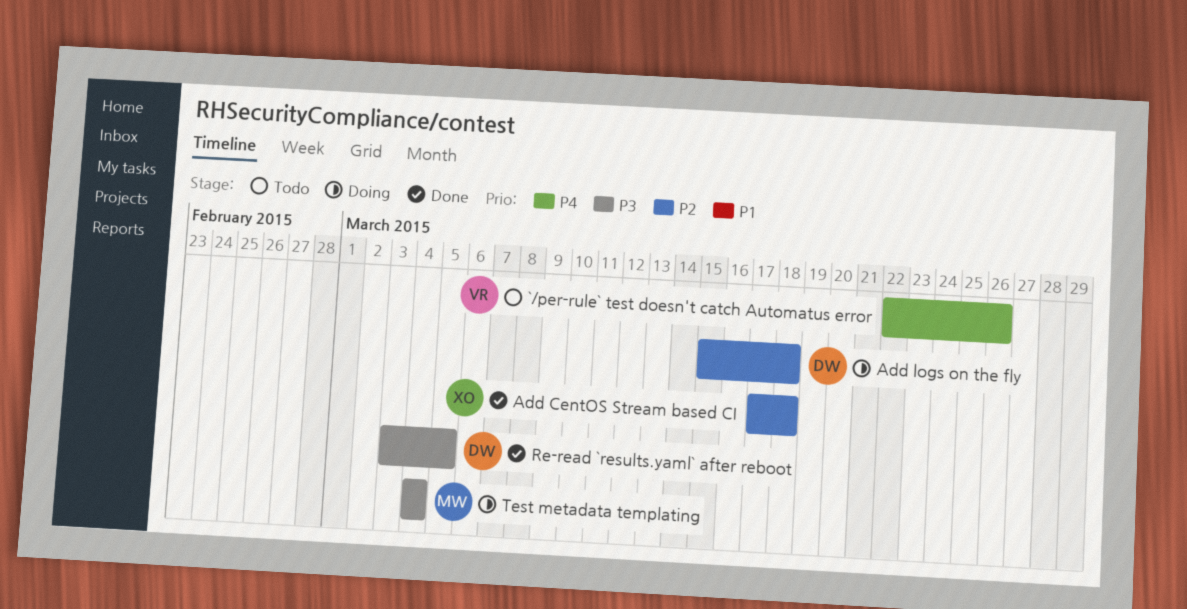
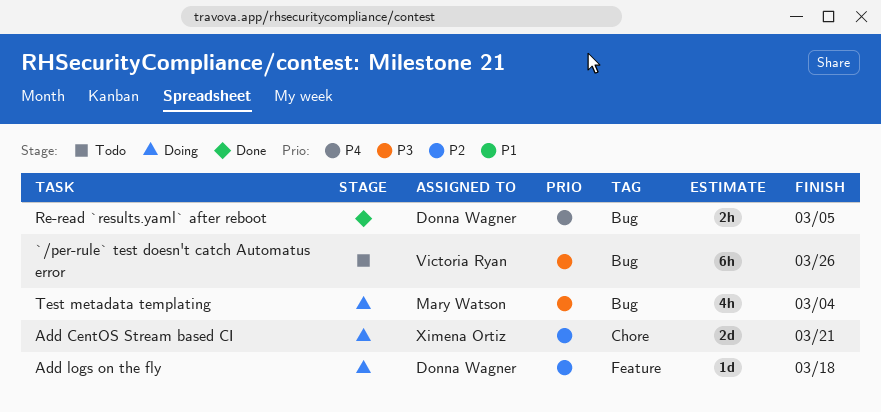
`/per-rule` test doesn't catch Automatus error, priority: P4 -> P3
Add CentOS Stream based CI, status: Done -> Doing
Add CentOS Stream based CI, due: Mar 18 -> Mar 21
Re-read `results.yaml` after reboot, priority: P3 -> P4

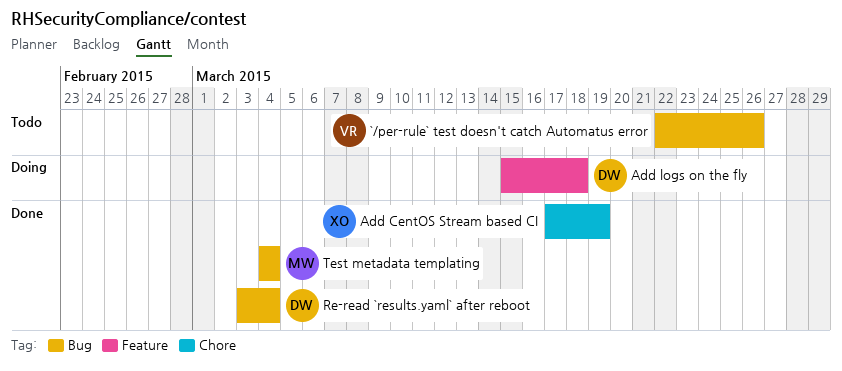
Add CentOS Stream based CI, status: Doing -> Done
Add CentOS Stream based CI, due: Mar 21 -> Mar 19
Re-read `results.yaml` after reboot, due: Mar 5 -> Mar 4
Test metadata templating, status: Doing -> Done

